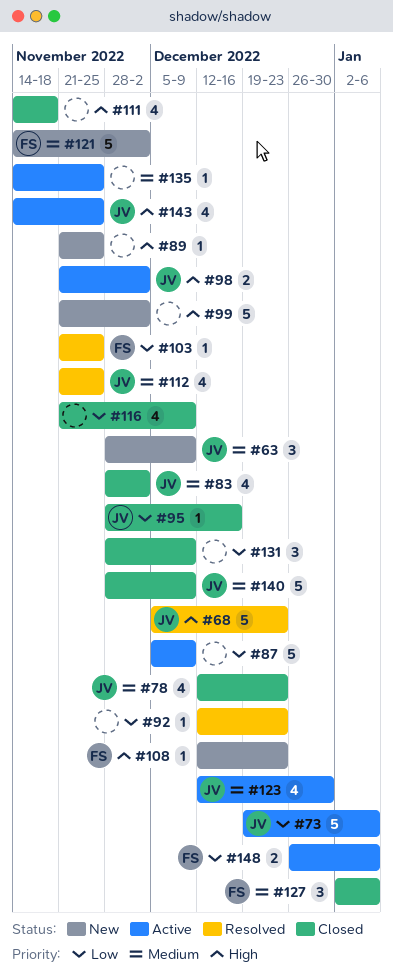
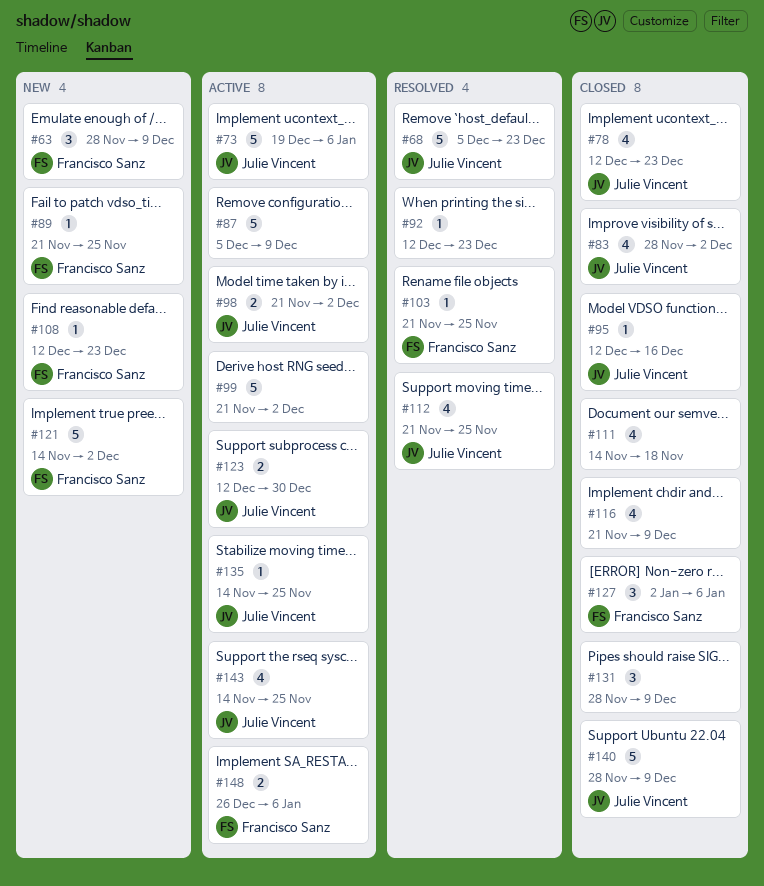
#63, owner: Julie Vincent -> Francisco Sanz
#89, owner: none -> Francisco Sanz
#95, start: Nov 28 -> Dec 12
#99, status: New -> Active
#123, estimate: 4 -> 2
#135, owner: none -> Julie Vincent

